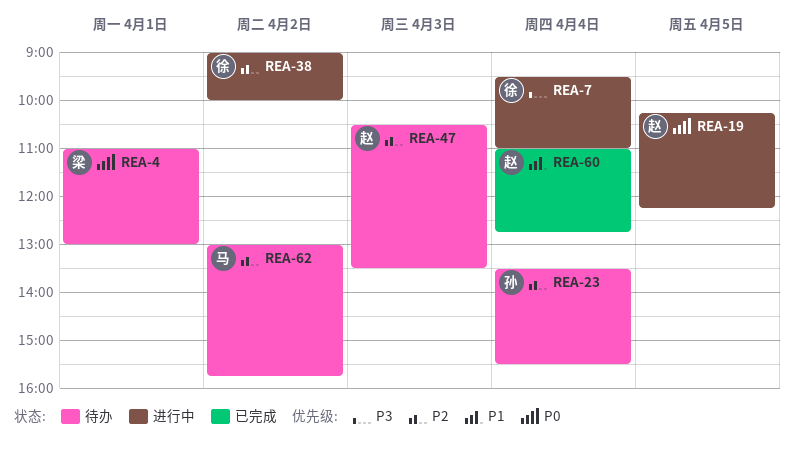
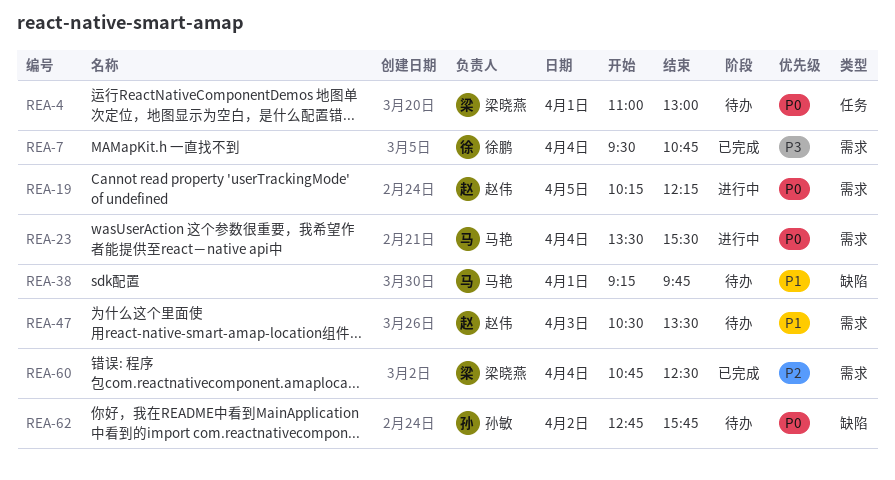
REA-7, status: 进行中 -> 已完成
REA-7, ends: 11:00 -> 10:45
REA-23, status: 待办 -> 进行中
REA-23, owner: 孙敏 -> 马艳
REA-23, priority: P2 -> P0
REA-38, status: 进行中 -> 待办
REA-38, owner: 徐鹏 -> 马艳
REA-38, priority: P2 -> P1
REA-38, day: Apr 2 -> Apr 1
REA-38, begins: 09:00 -> 09:15
REA-38, ends: 10:00 -> 09:45
REA-47, priority: P2 -> P1
REA-60, owner: 赵伟 -> 梁晓燕
REA-60, priority: P1 -> P2
REA-60, begins: 11:00 -> 10:45
REA-60, ends: 12:45 -> 12:30
REA-62, owner: 马艳 -> 孙敏
REA-62, priority: P2 -> P0
REA-62, begins: 13:00 -> 12:45

